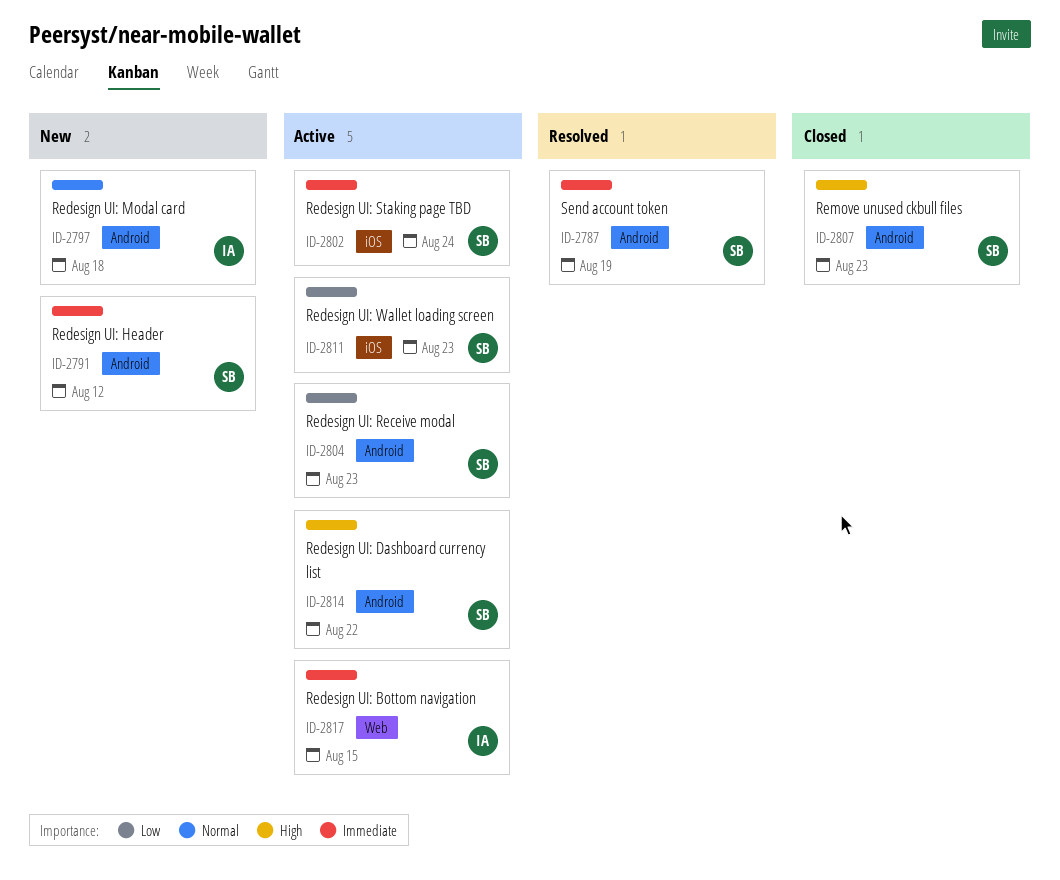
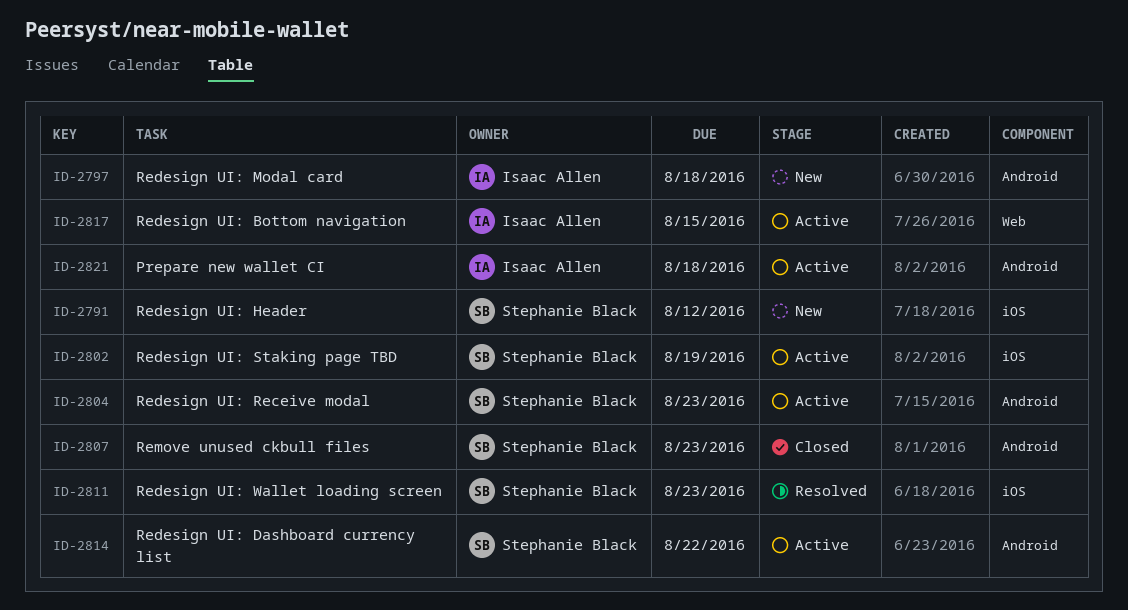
ID-2787: present -> none
ID-2791, label: Android -> iOS
ID-2802, due: Aug 24 -> Aug 19
ID-2811, status: Active -> Resolved
ID-2821: none -> present

